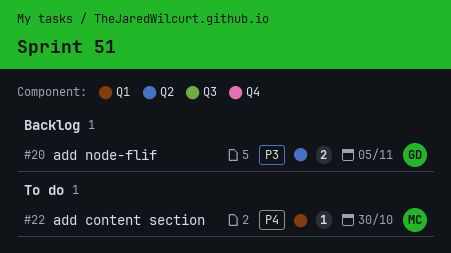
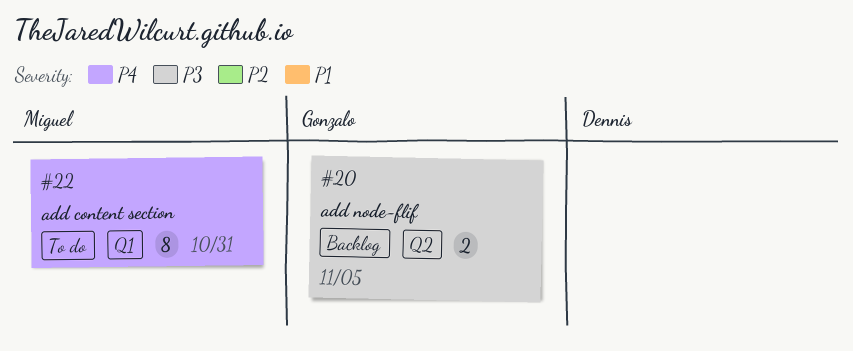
#22, estimate: 1 -> 8
#22, due: Oct 30 -> Oct 31

